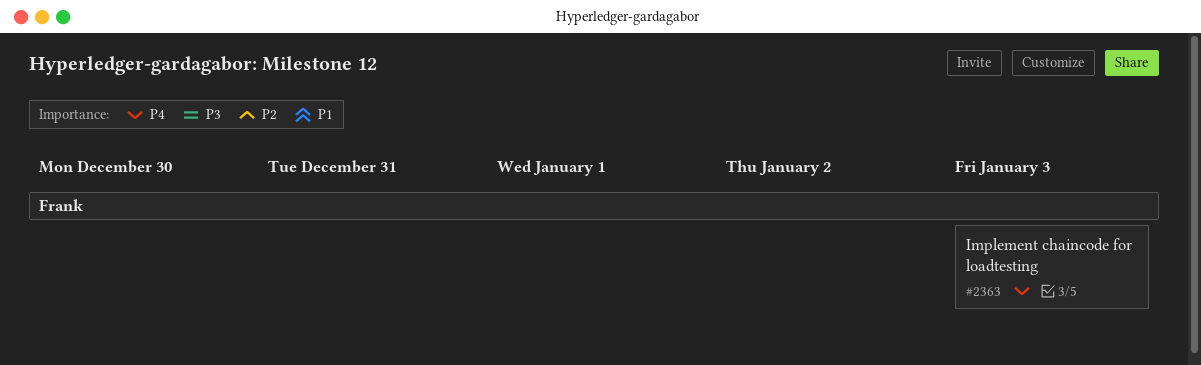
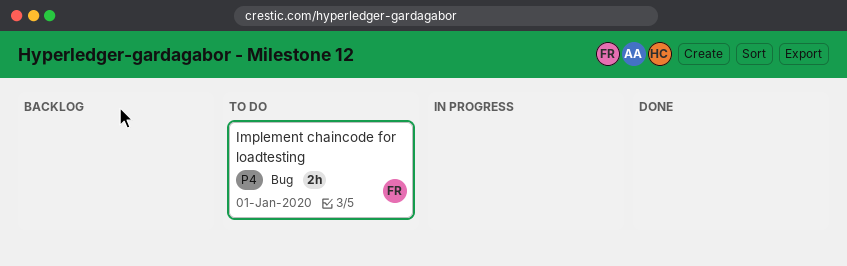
Implement chaincode for loadtesting, due: Jan 3 -> Jan 1

